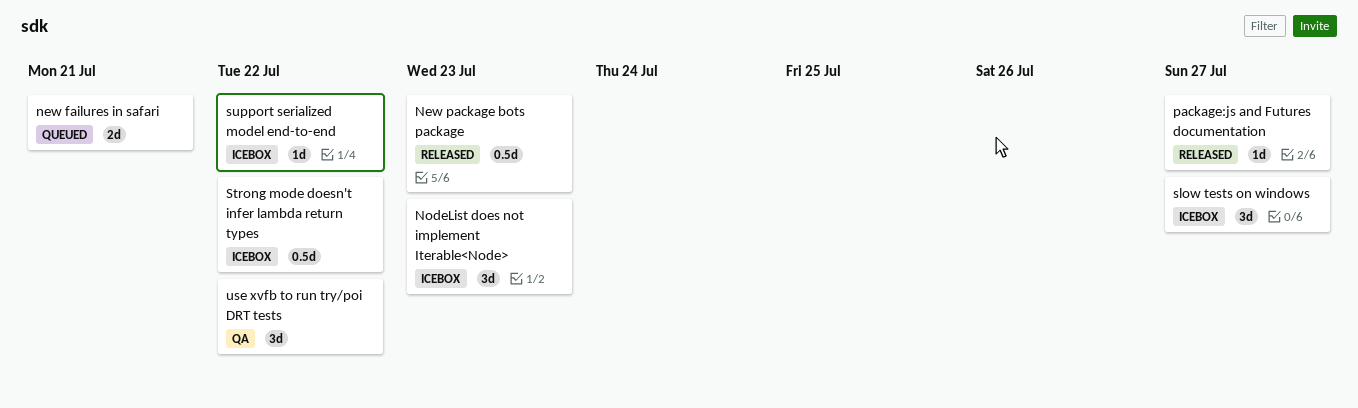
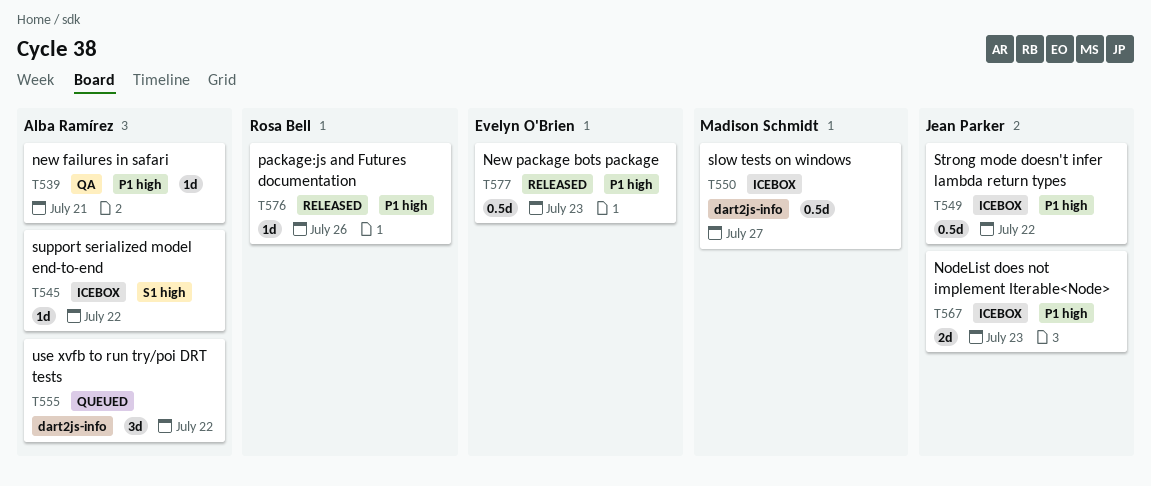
new failures in safari, status: Queued -> QA
new failures in safari, estimate: 2d -> 1d
NodeList does not implement Iterable<Node>, estimate: 3d -> 2d
package:js and Futures documentation, due: Jul 27 -> Jul 26
slow tests on windows, estimate: 3d -> 0.5d
use xvfb to run try/poi DRT tests, status: QA -> Queued

